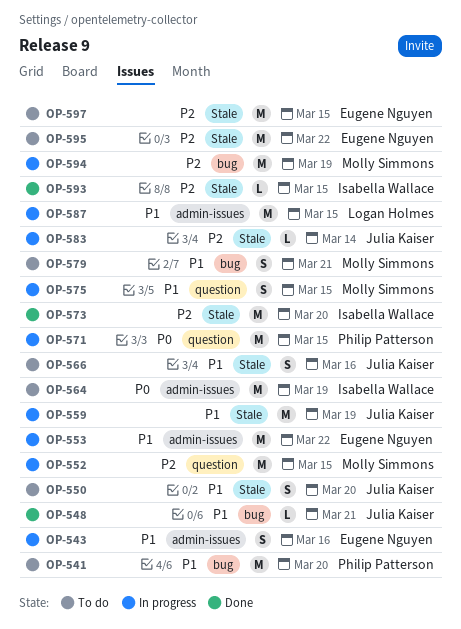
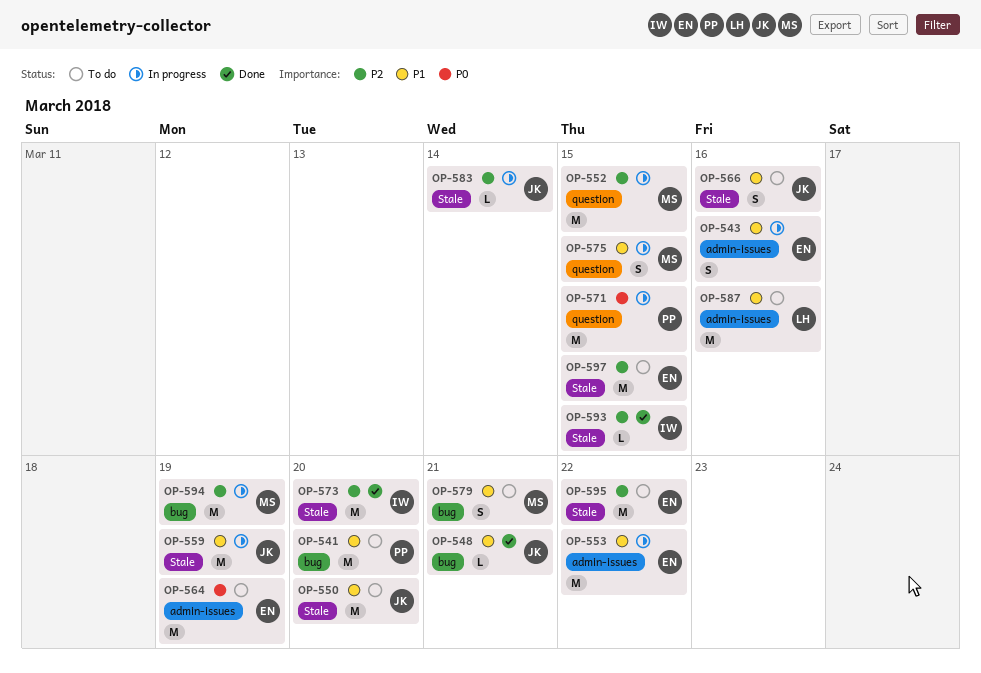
OP-550, estimate: S -> M
OP-564, owner: Isabella Wallace -> Eugene Nguyen
OP-587, status: In progress -> To do
OP-587, due: Mar 15 -> Mar 16

